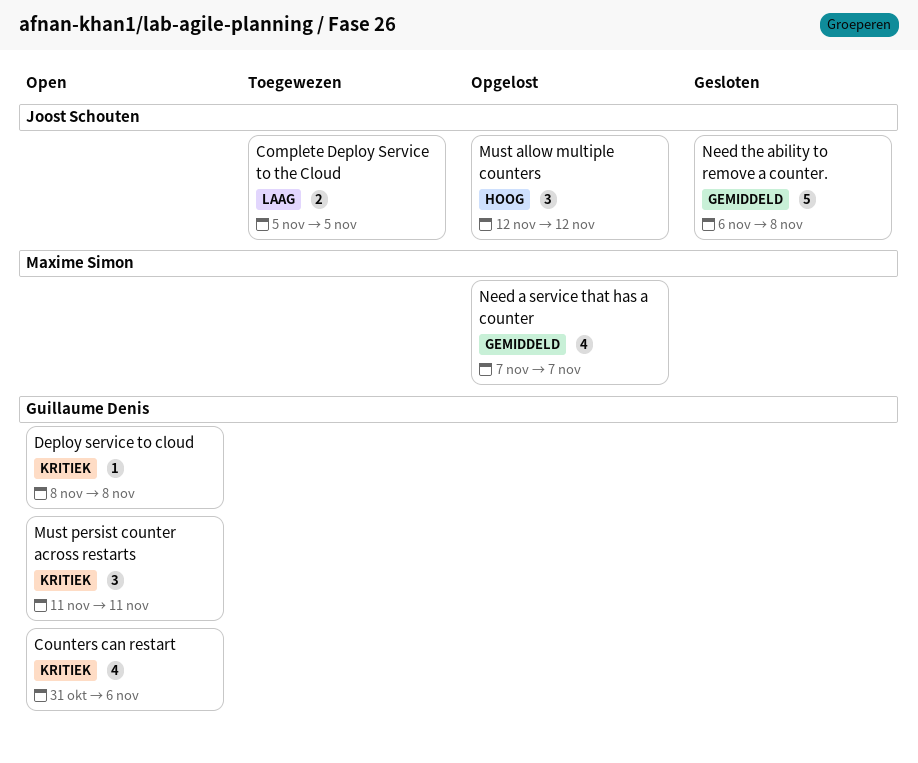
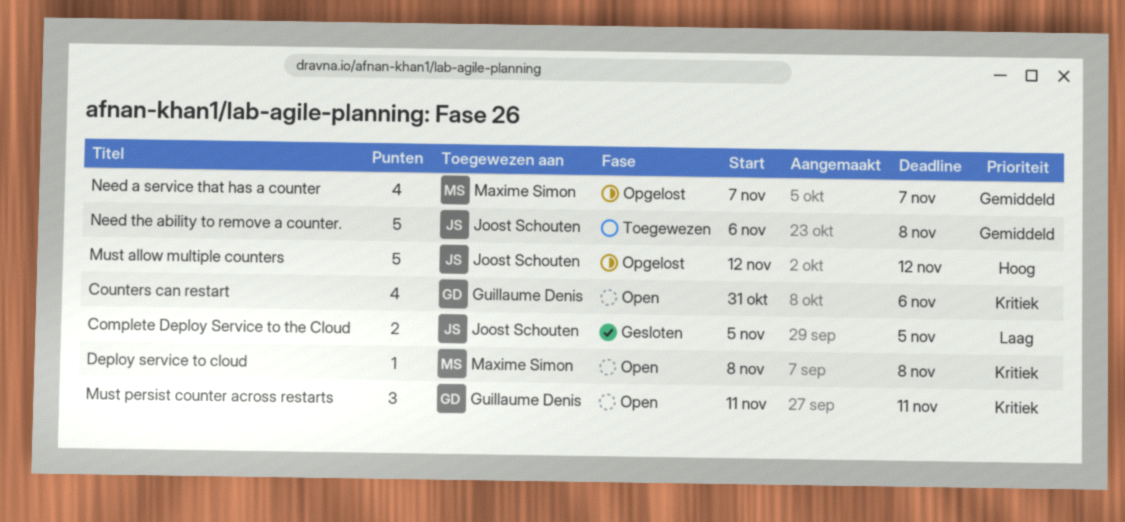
Complete Deploy Service to the Cloud, status: Toegewezen -> Gesloten
Deploy service to cloud, owner: Guillaume Denis -> Maxime Simon
Must allow multiple counters, estimate: 3 -> 5
Need the ability to remove a counter., status: Gesloten -> Toegewezen

